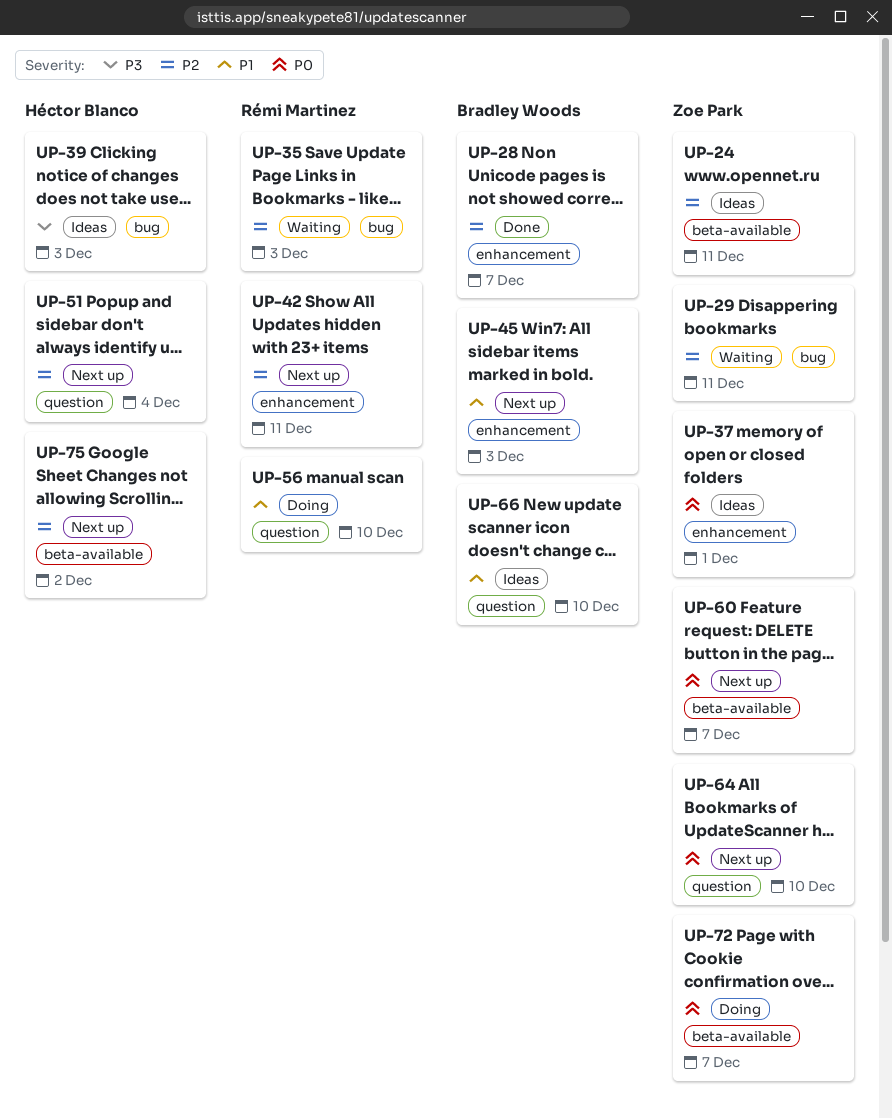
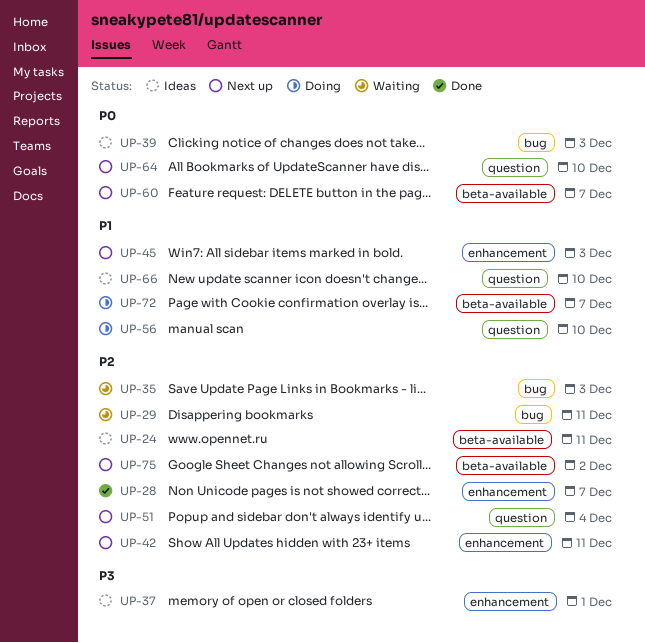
UP-37, priority: P0 -> P3
UP-39, priority: P3 -> P0
UP-72, priority: P0 -> P1

